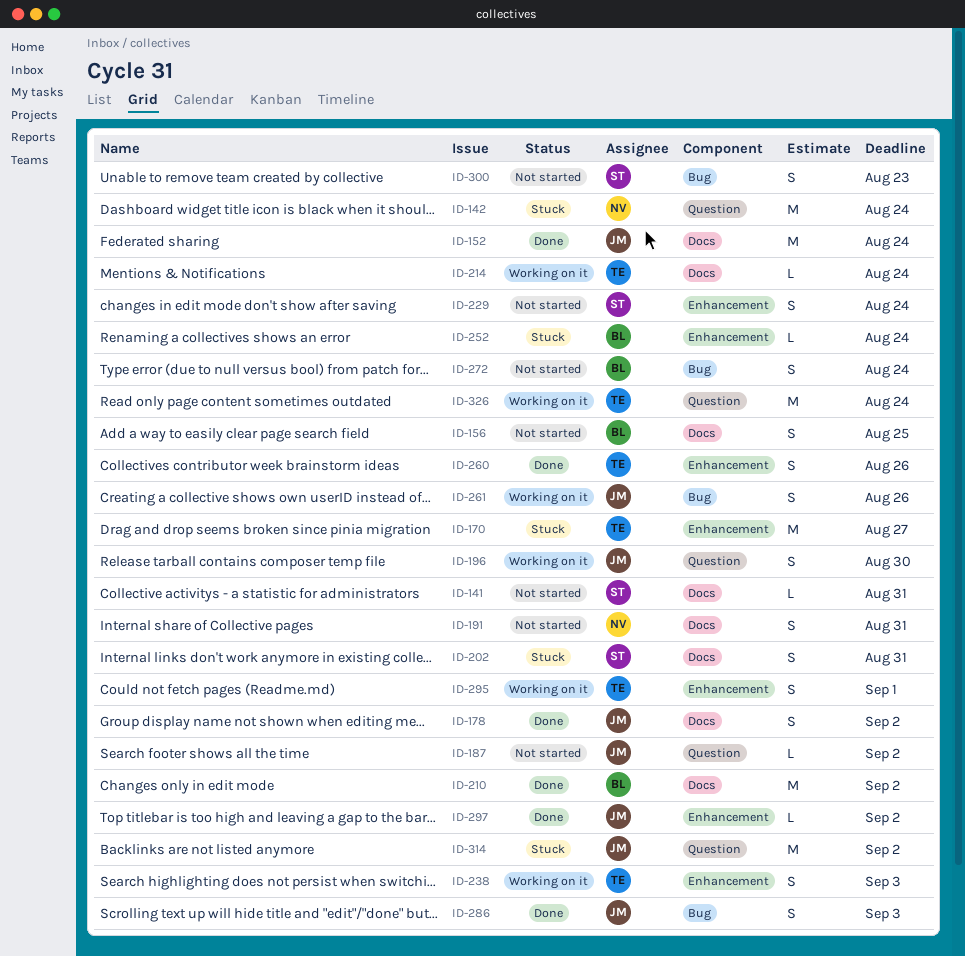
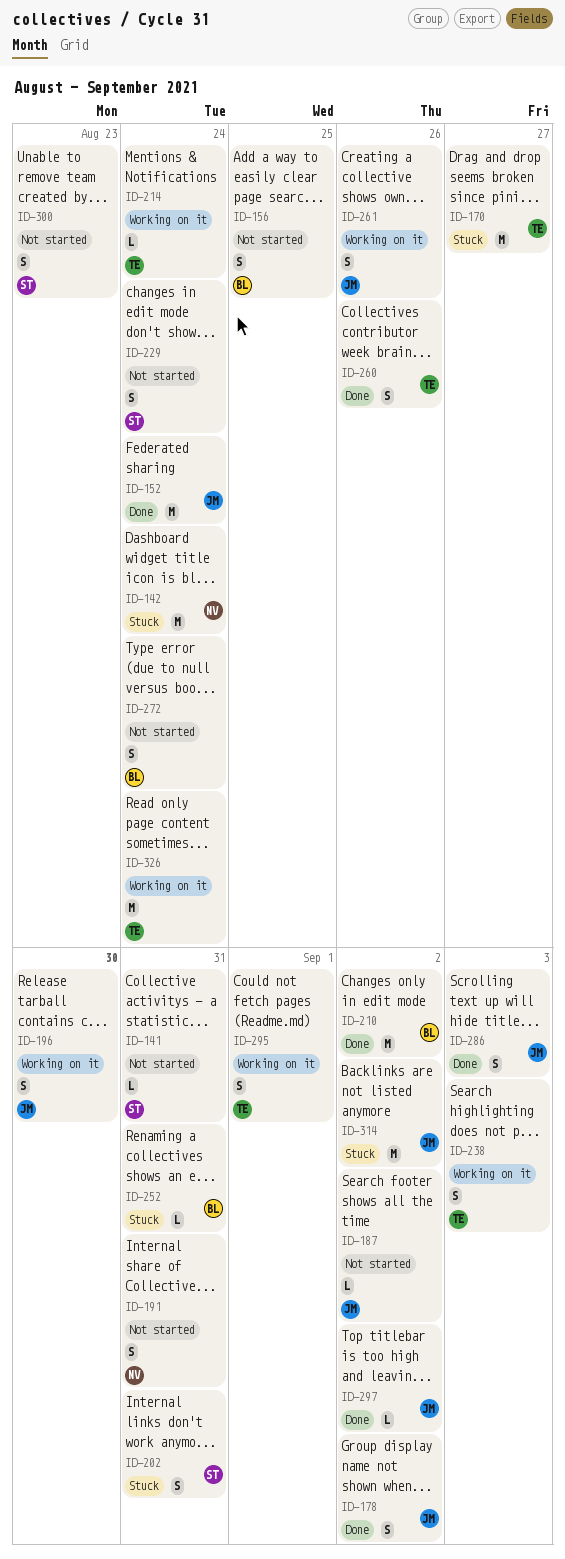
ID-252, due: Aug 24 -> Aug 31

